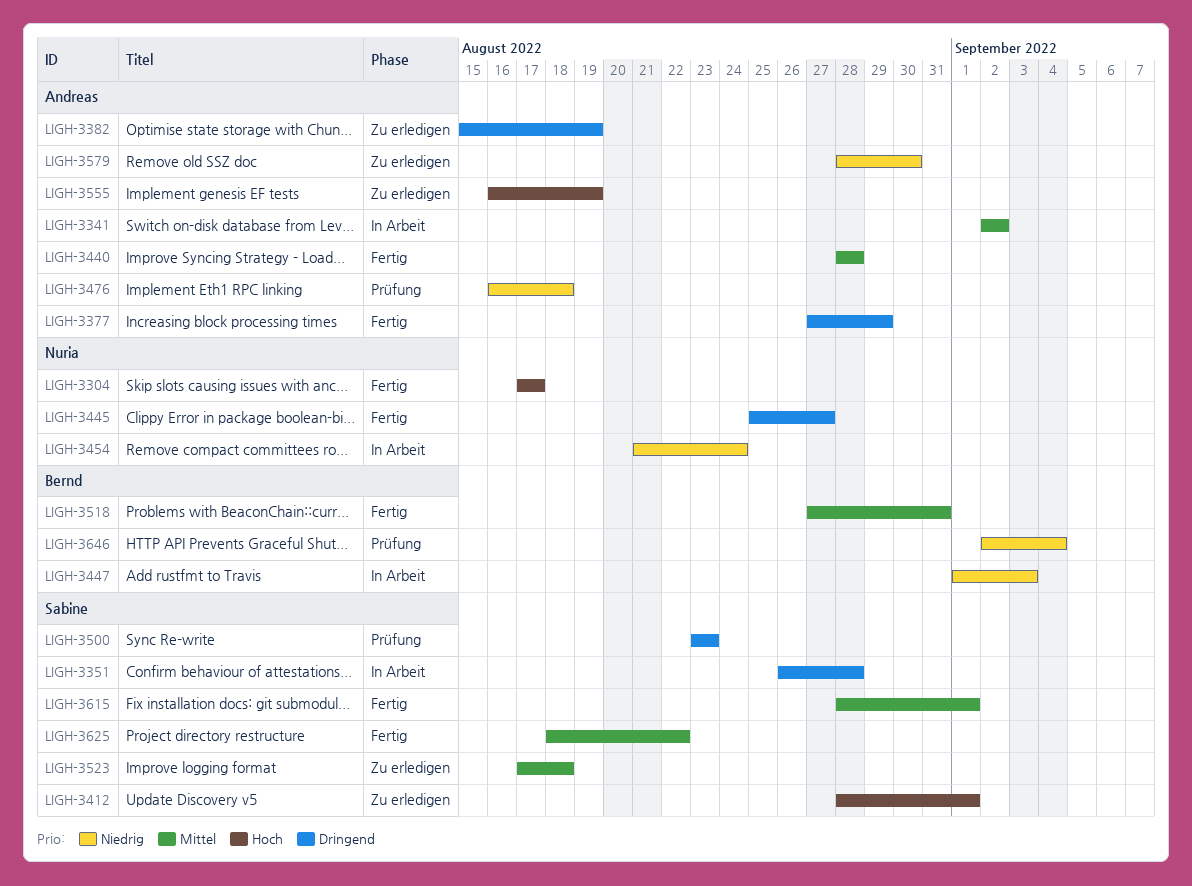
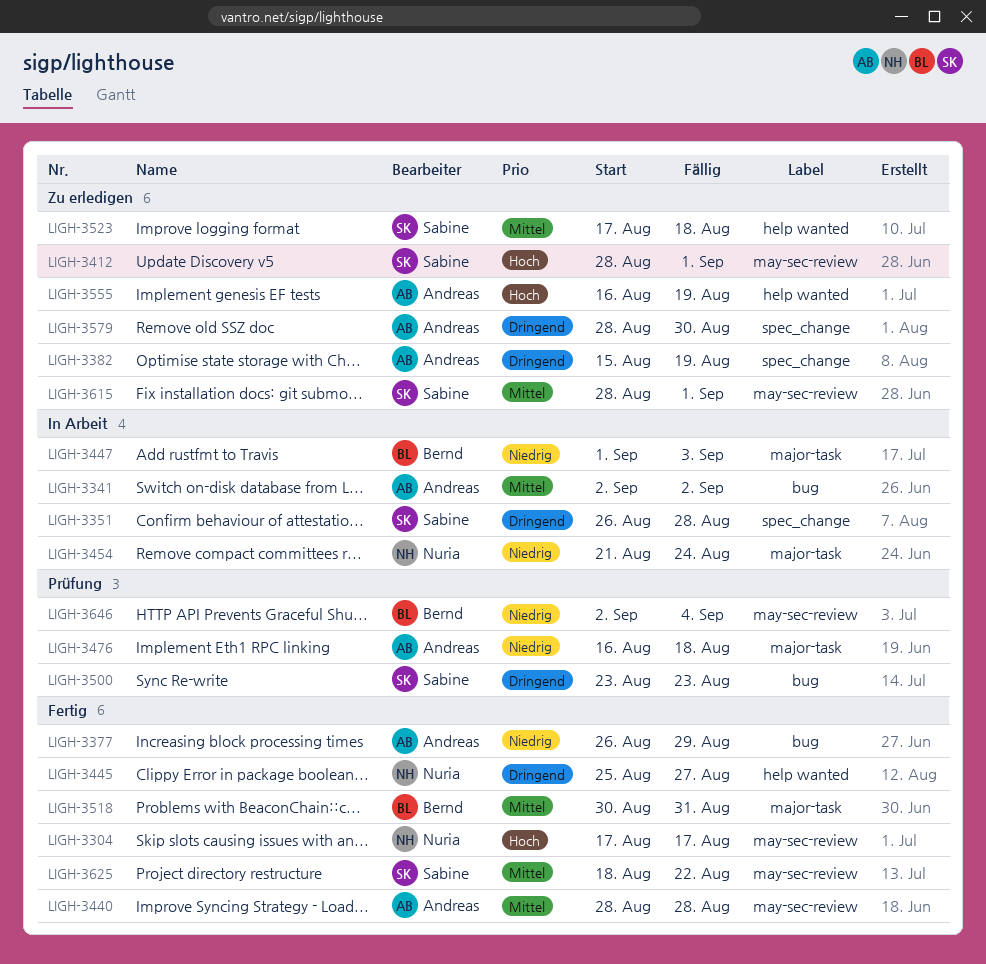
LIGH-3377, priority: Dringend -> Niedrig
LIGH-3377, start: Aug 27 -> Aug 26
LIGH-3518, start: Aug 27 -> Aug 30
LIGH-3579, priority: Niedrig -> Dringend
LIGH-3615, status: Fertig -> Zu erledigen

